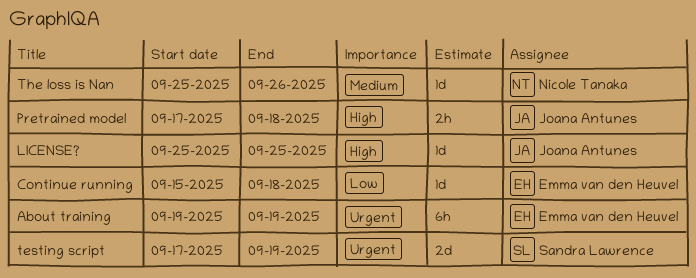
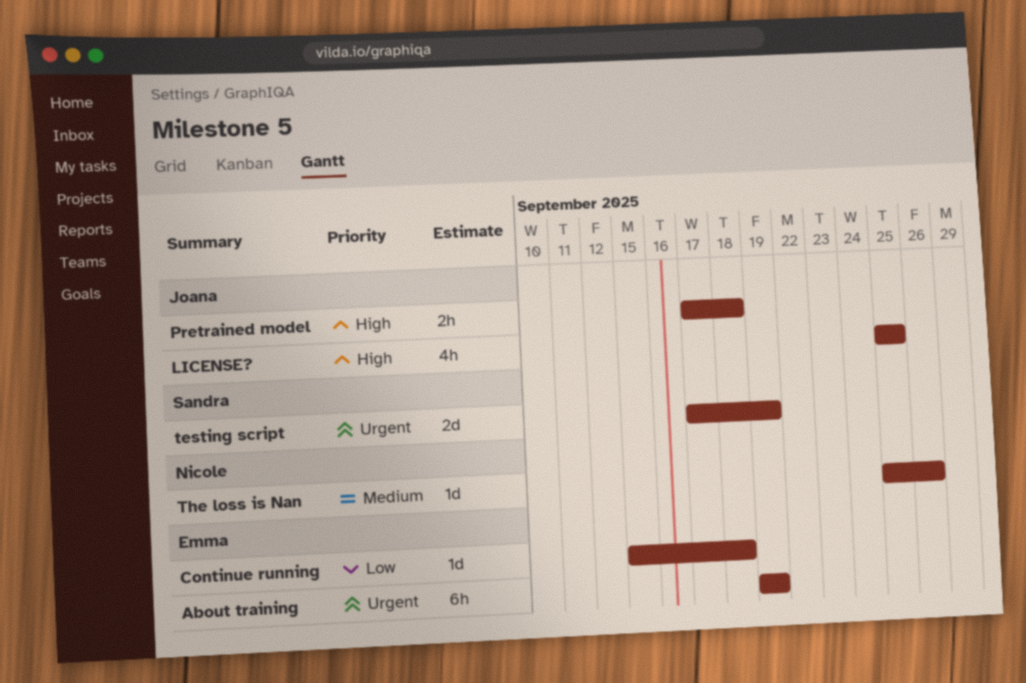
LICENSE?, estimate: 1d -> 4h

